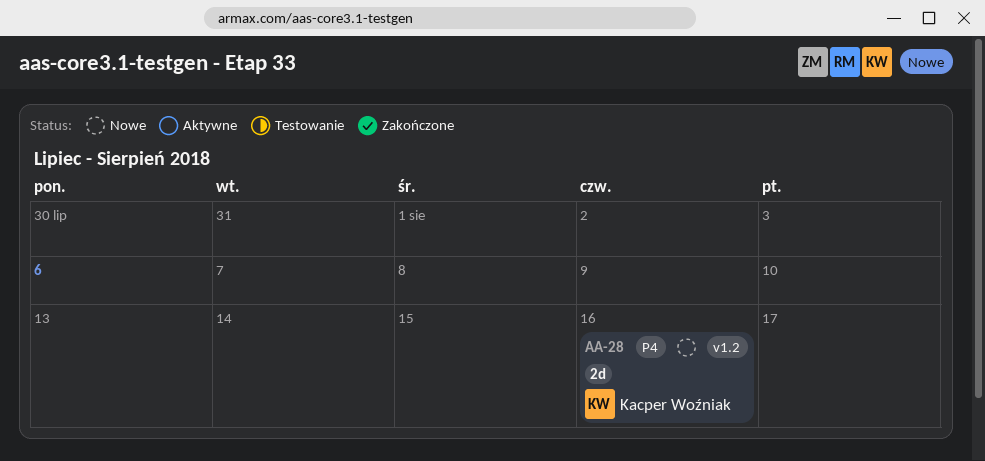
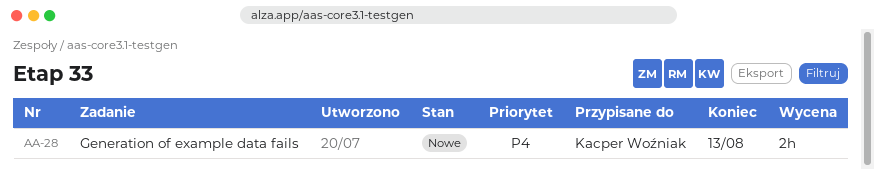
AA-28, estimate: 2d -> 2h
AA-28, due: Aug 16 -> Aug 13

